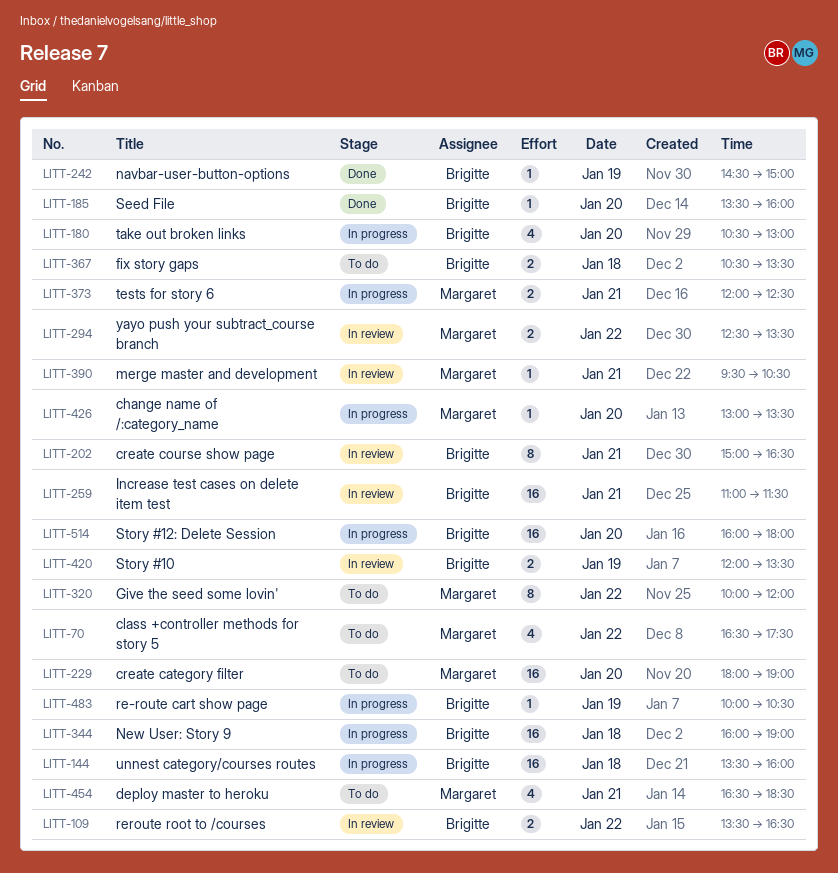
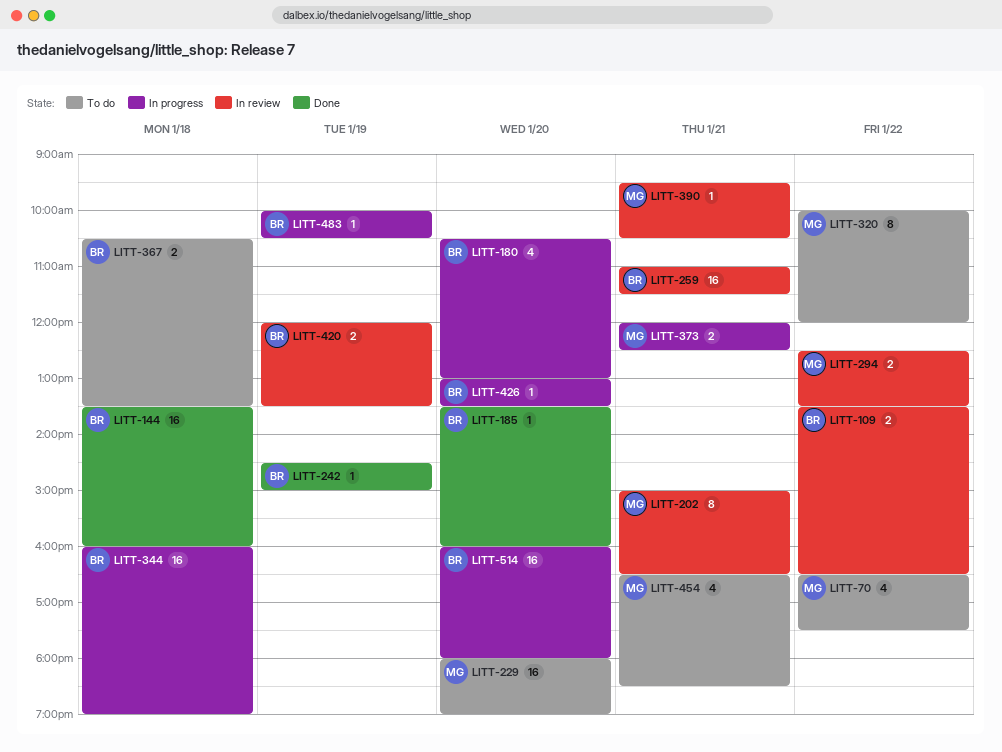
LITT-144, status: In progress -> Done
LITT-202, owner: Brigitte -> Margaret
LITT-426, owner: Margaret -> Brigitte

